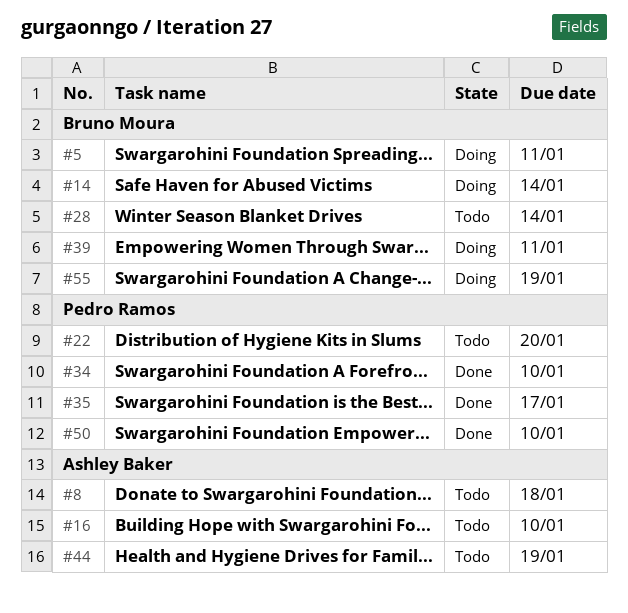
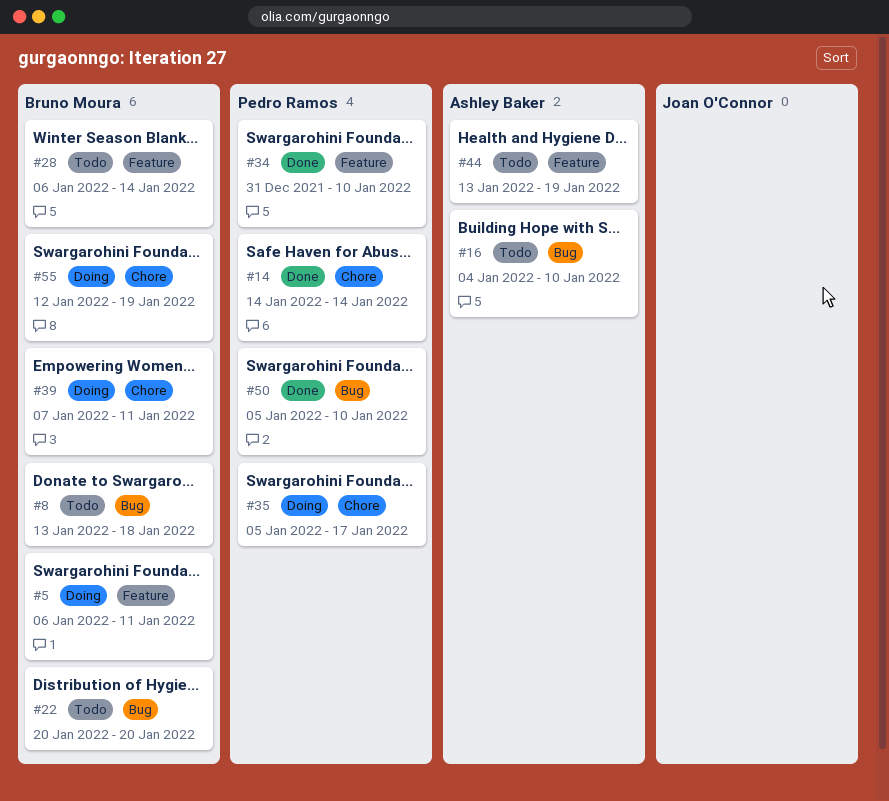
#8, owner: Ashley Baker -> Bruno Moura
#14, status: Doing -> Done
#14, owner: Bruno Moura -> Pedro Ramos
#22, owner: Pedro Ramos -> Bruno Moura
#35, status: Done -> Doing

